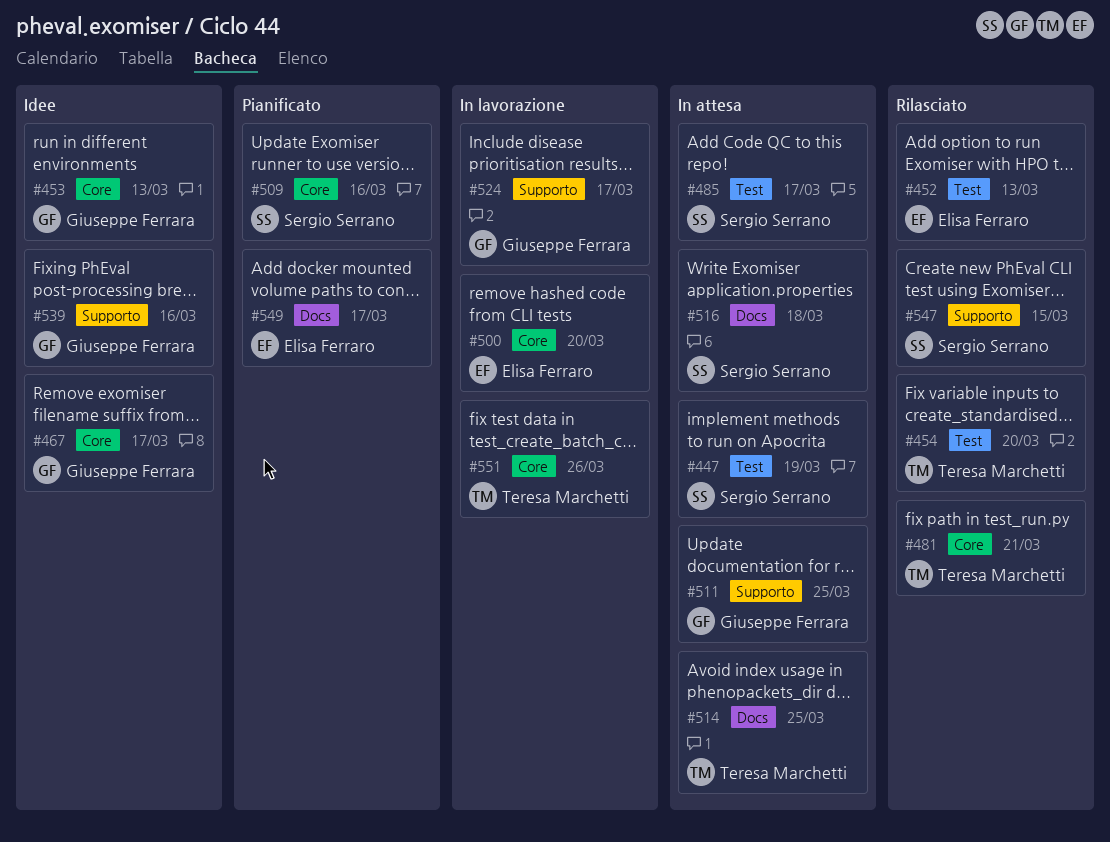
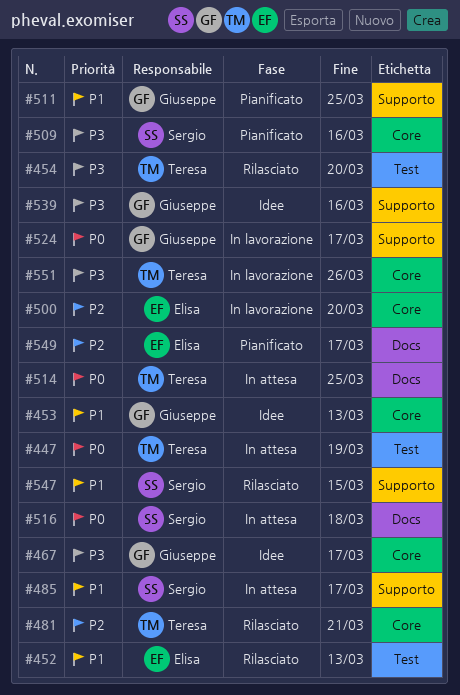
#447, owner: Sergio Serrano -> Teresa Marchetti
#485, label: Test -> Supporto
#511, status: In attesa -> Pianificato

